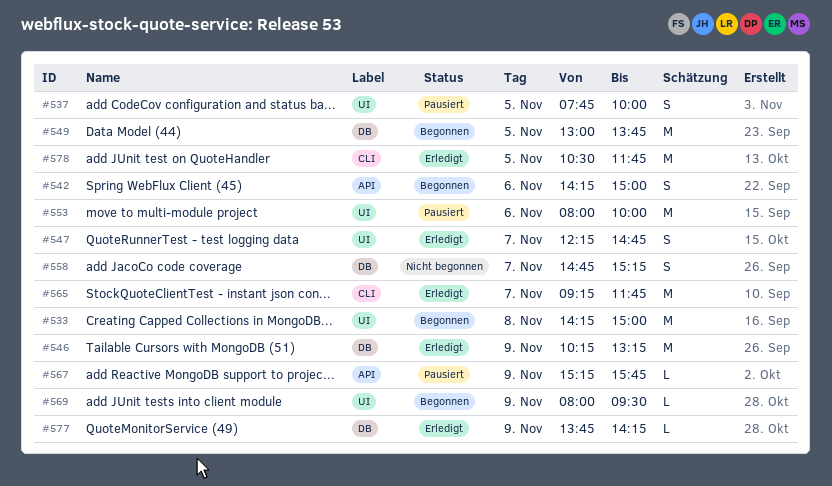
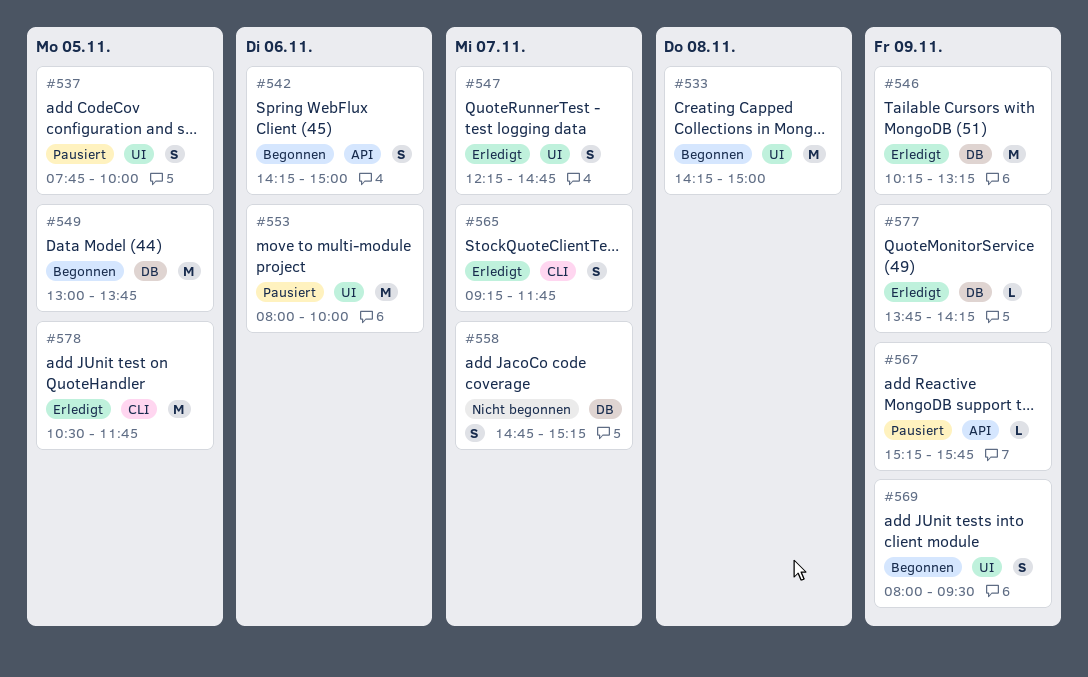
#565, estimate: M -> S
#569, estimate: L -> S

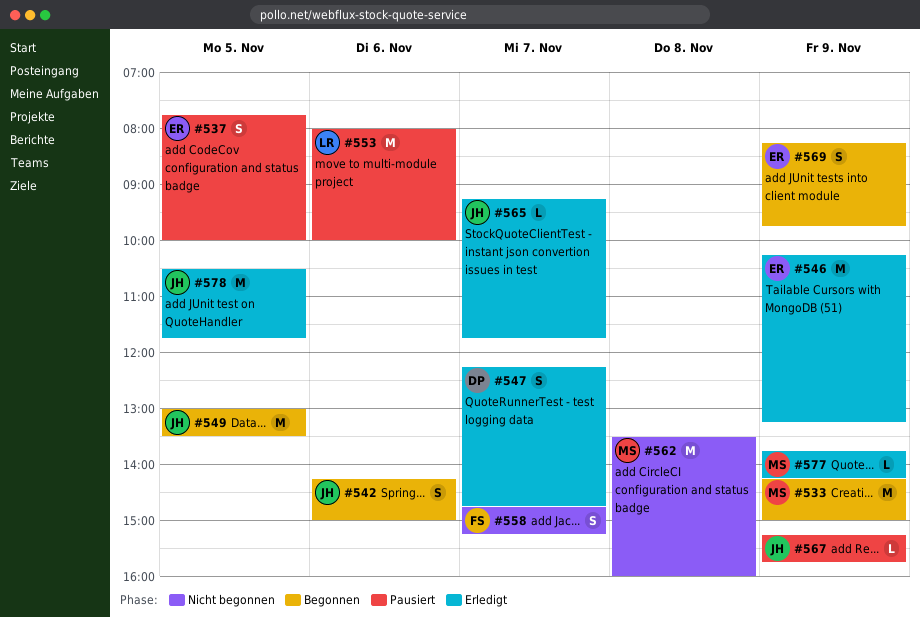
#533, day: Nov 8 -> Nov 9
#549, ends: 13:45 -> 13:30
#562: none -> present
#565, estimate: S -> L
#569, begins: 08:00 -> 08:15
#569, ends: 09:30 -> 09:45

